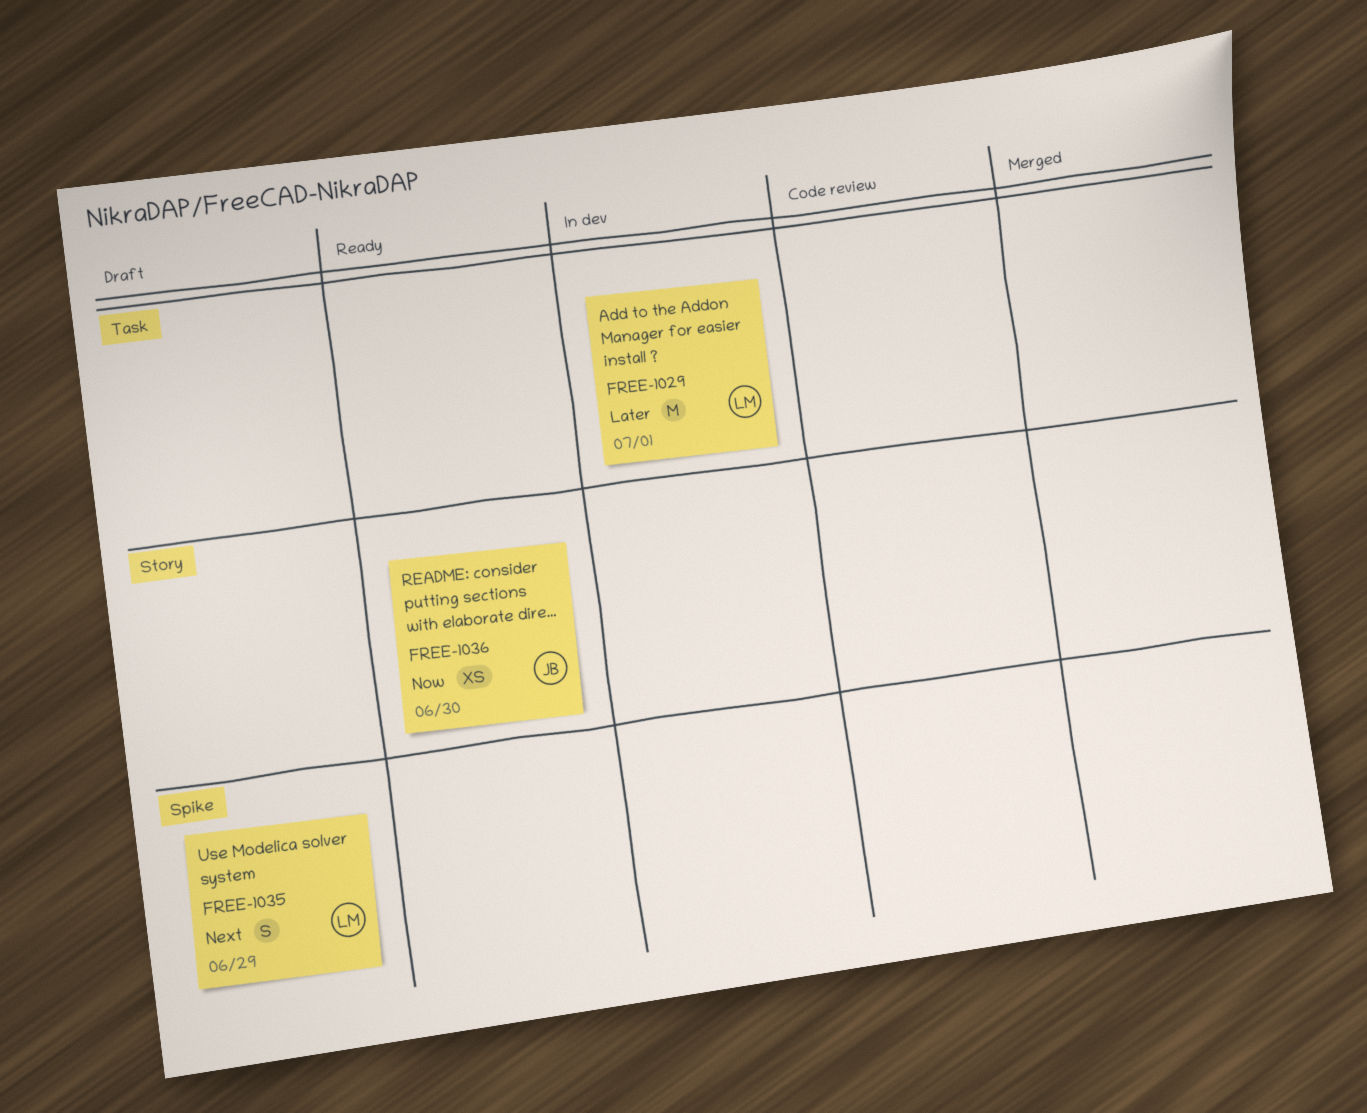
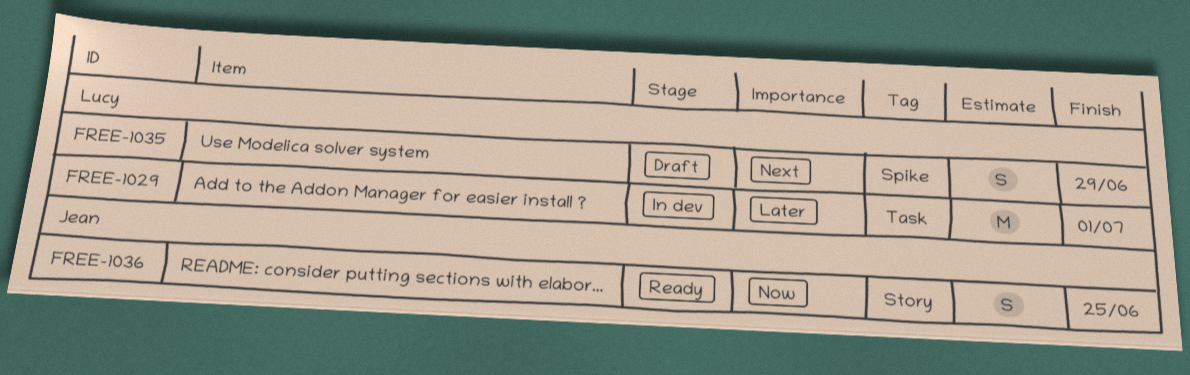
FREE-1036, estimate: XS -> S
FREE-1036, due: Jun 30 -> Jun 25

